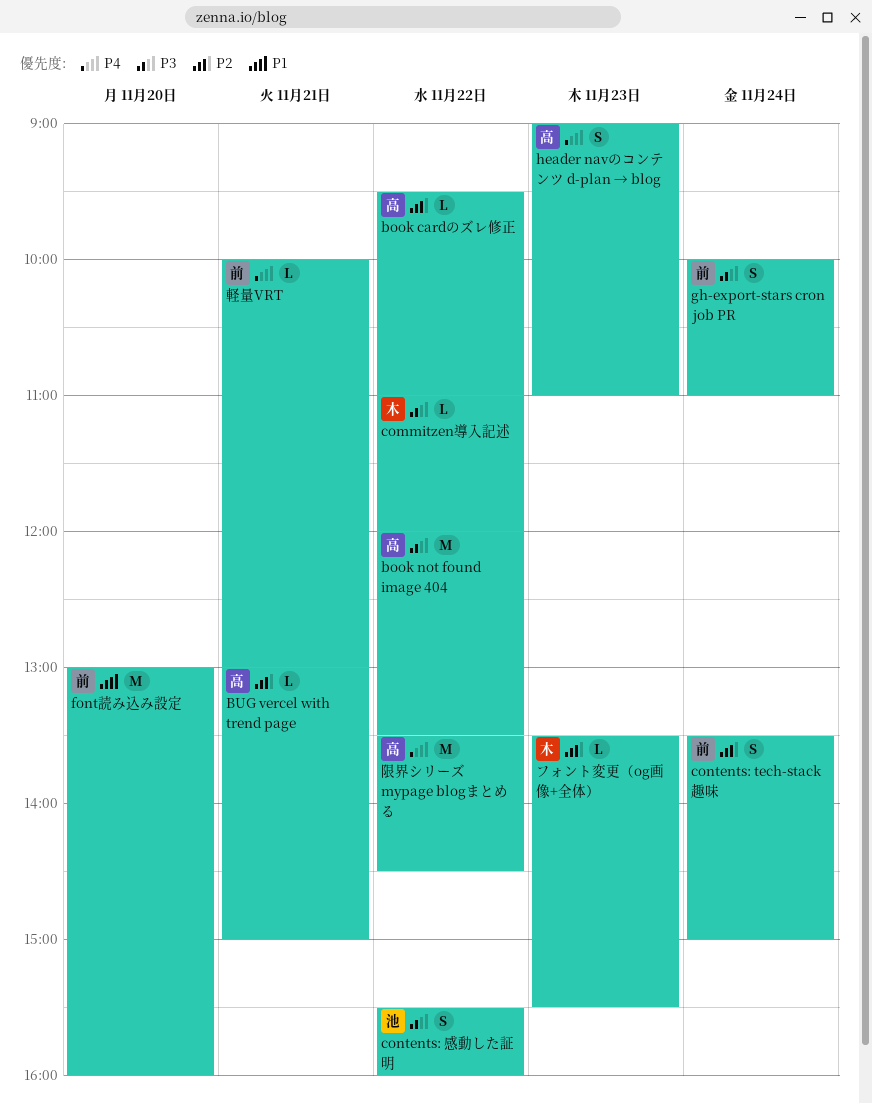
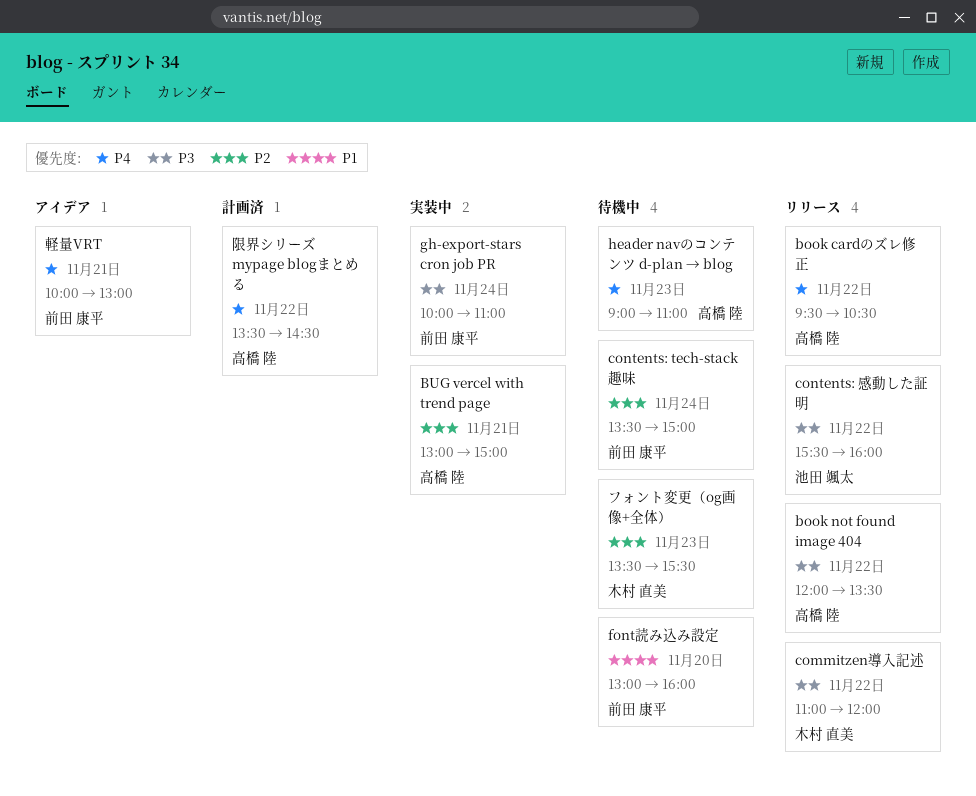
book cardのズレ修正, priority: P2 -> P4
book cardのズレ修正, ends: 11:00 -> 10:30

